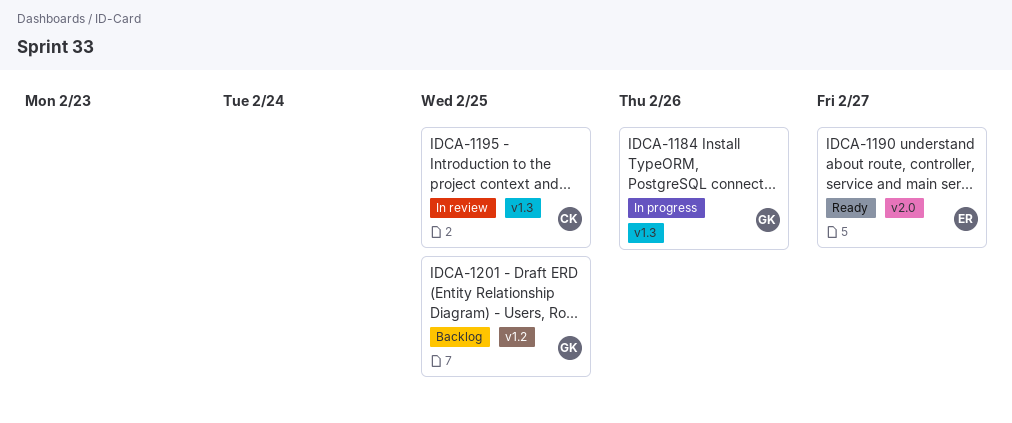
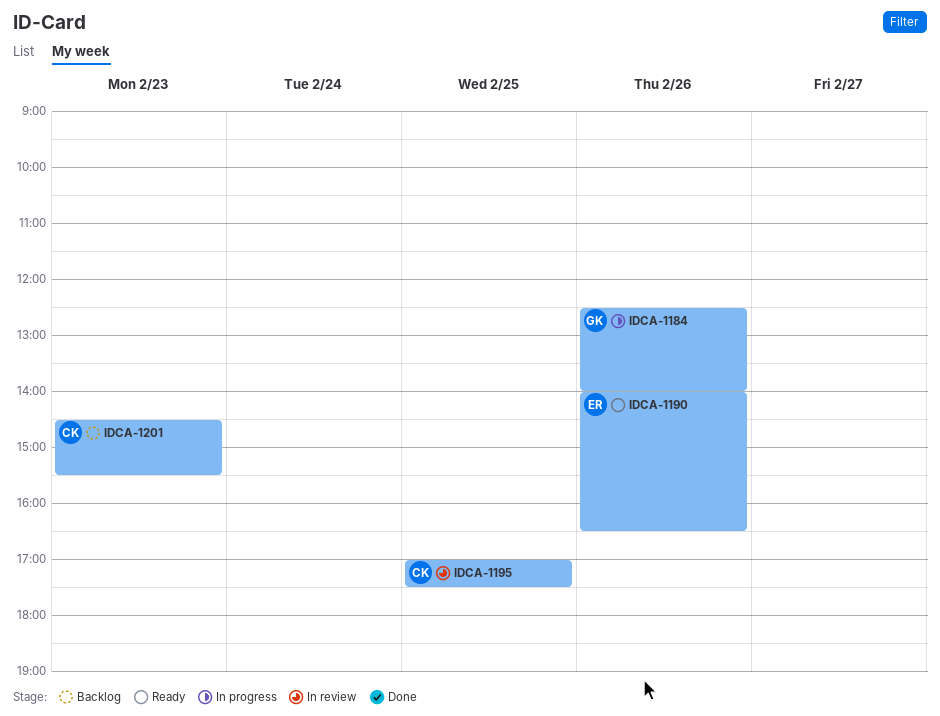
IDCA-1190, day: Feb 27 -> Feb 26
IDCA-1201, owner: GK -> CK
IDCA-1201, day: Feb 25 -> Feb 23

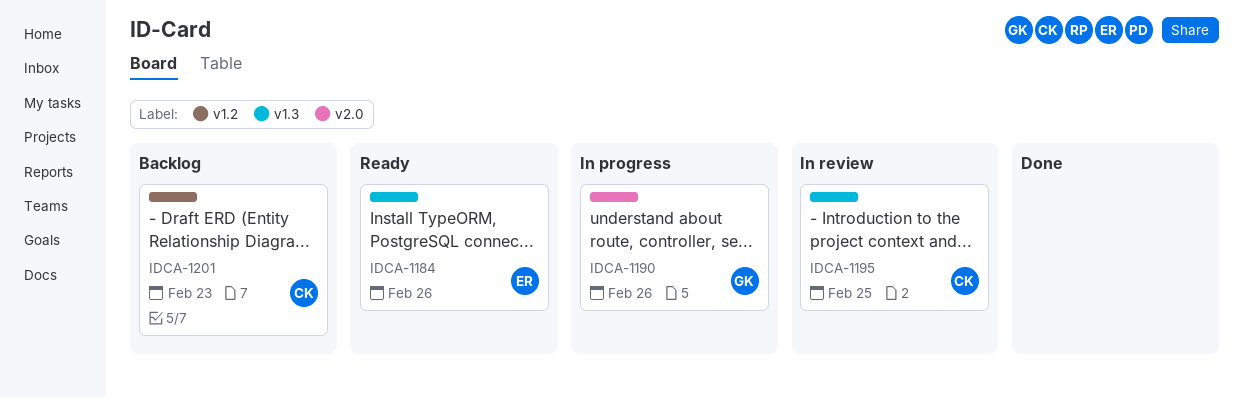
IDCA-1184, status: In progress -> Ready
IDCA-1184, owner: GK -> ER
IDCA-1190, status: Ready -> In progress
IDCA-1190, owner: ER -> GK

